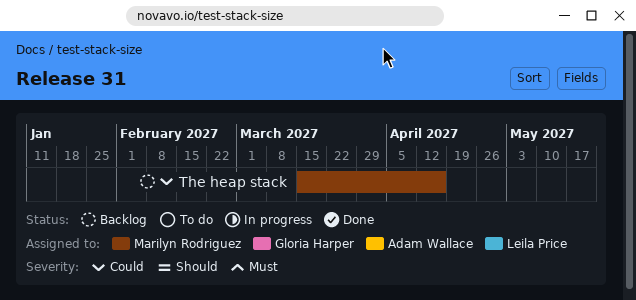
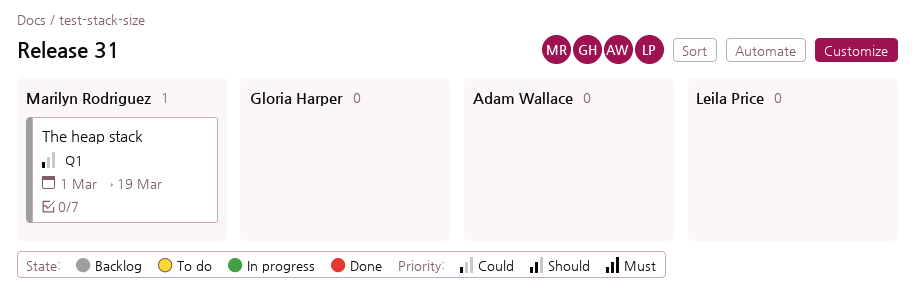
The heap stack, start: Mar 15 -> Mar 1
The heap stack, due: Apr 16 -> Mar 19

